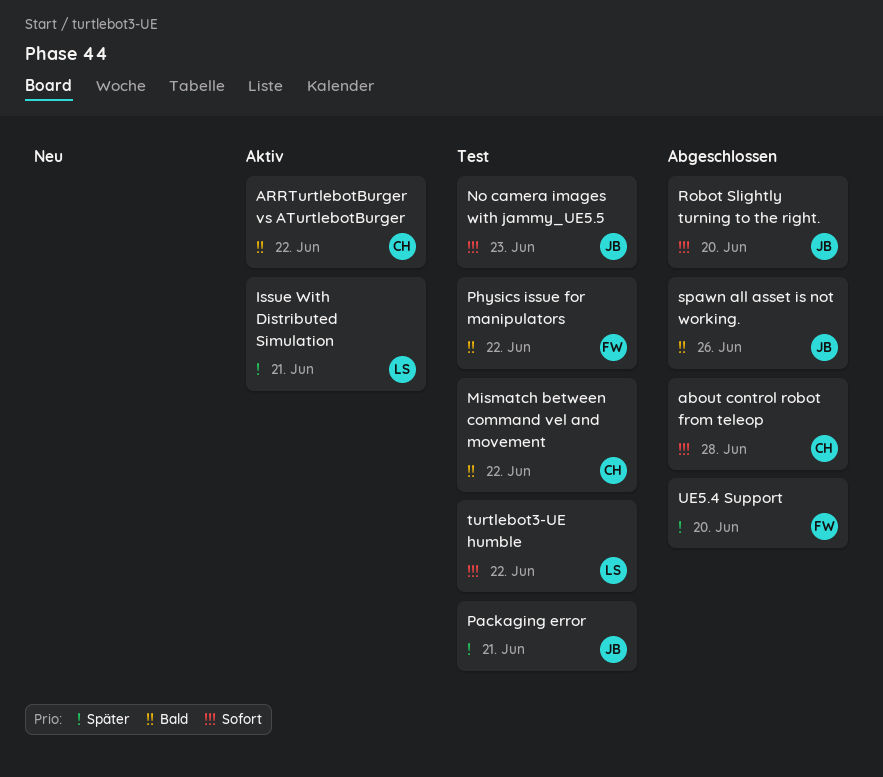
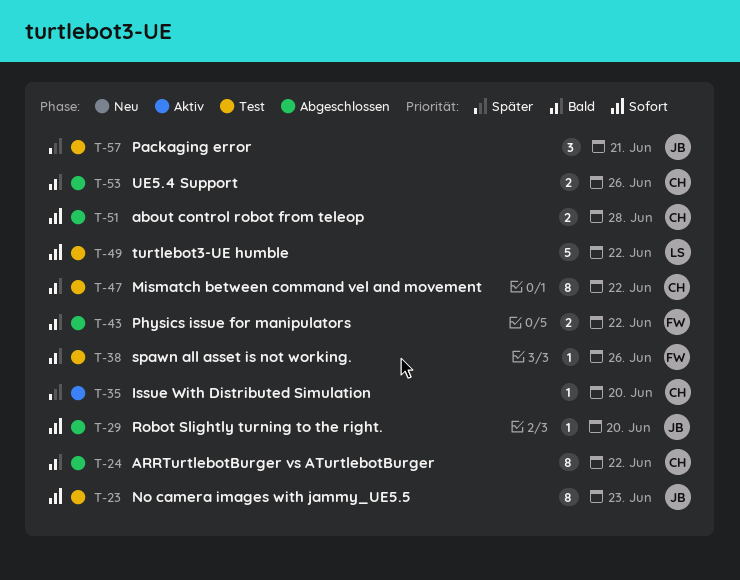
ARRTurtlebotBurger vs ATurtlebotBurger, status: Aktiv -> Abgeschlossen
Issue With Distributed Simulation, owner: LS -> CH
Issue With Distributed Simulation, due: Jun 21 -> Jun 20
Physics issue for manipulators, status: Test -> Abgeschlossen
spawn all asset is not working., status: Abgeschlossen -> Test
spawn all asset is not working., owner: JB -> FW
UE5.4 Support, owner: FW -> CH
UE5.4 Support, priority: Später -> Bald
UE5.4 Support, due: Jun 20 -> Jun 26

